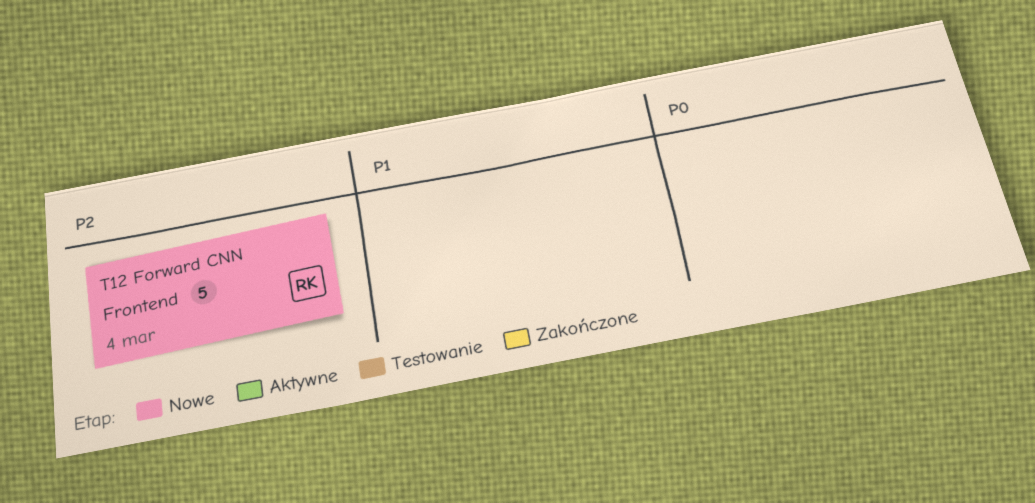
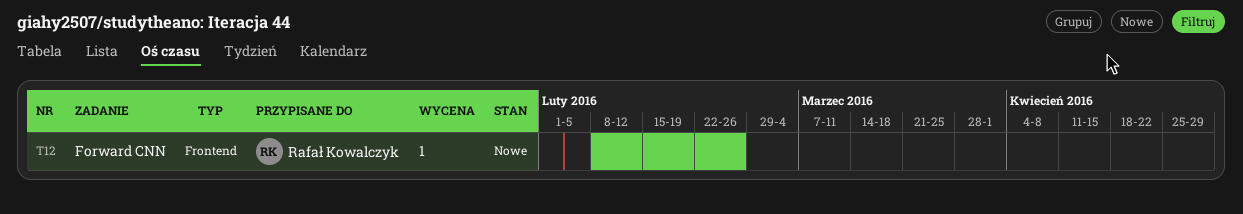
T12, estimate: 5 -> 1
T12, due: Mar 4 -> Feb 26

